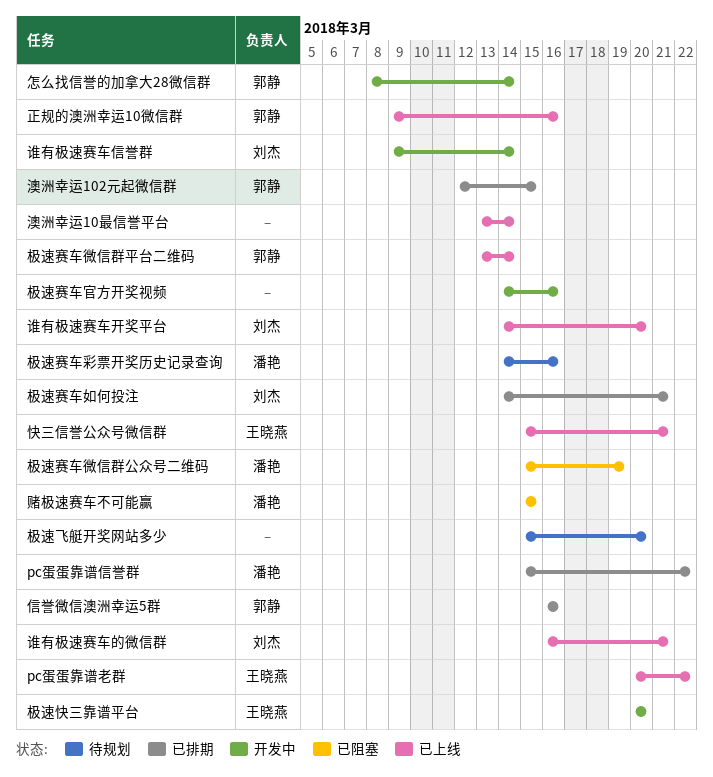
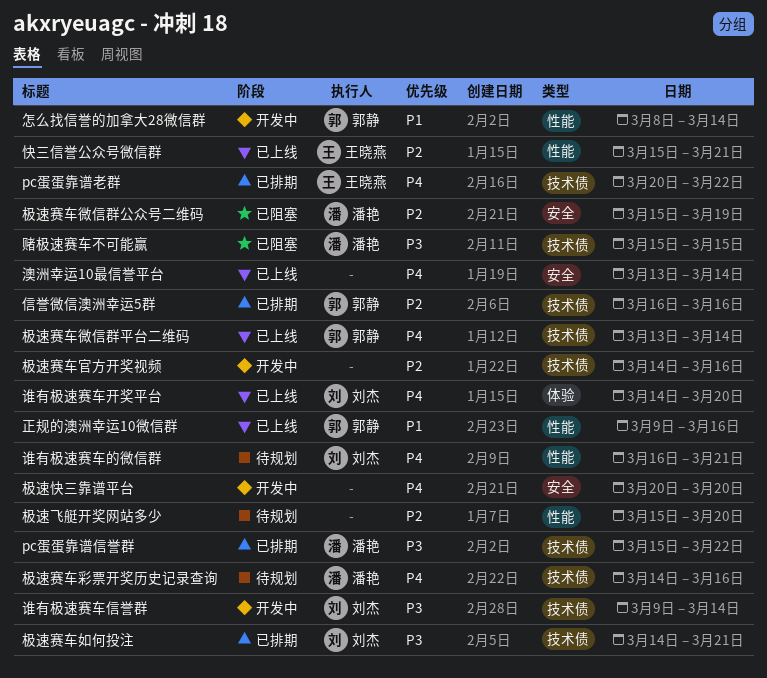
pc蛋蛋靠谱老群, status: 已上线 -> 已排期
极速快三靠谱平台, owner: 王晓燕 -> none
澳洲幸运102元起微信群: present -> none
谁有极速赛车的微信群, status: 已上线 -> 待规划

